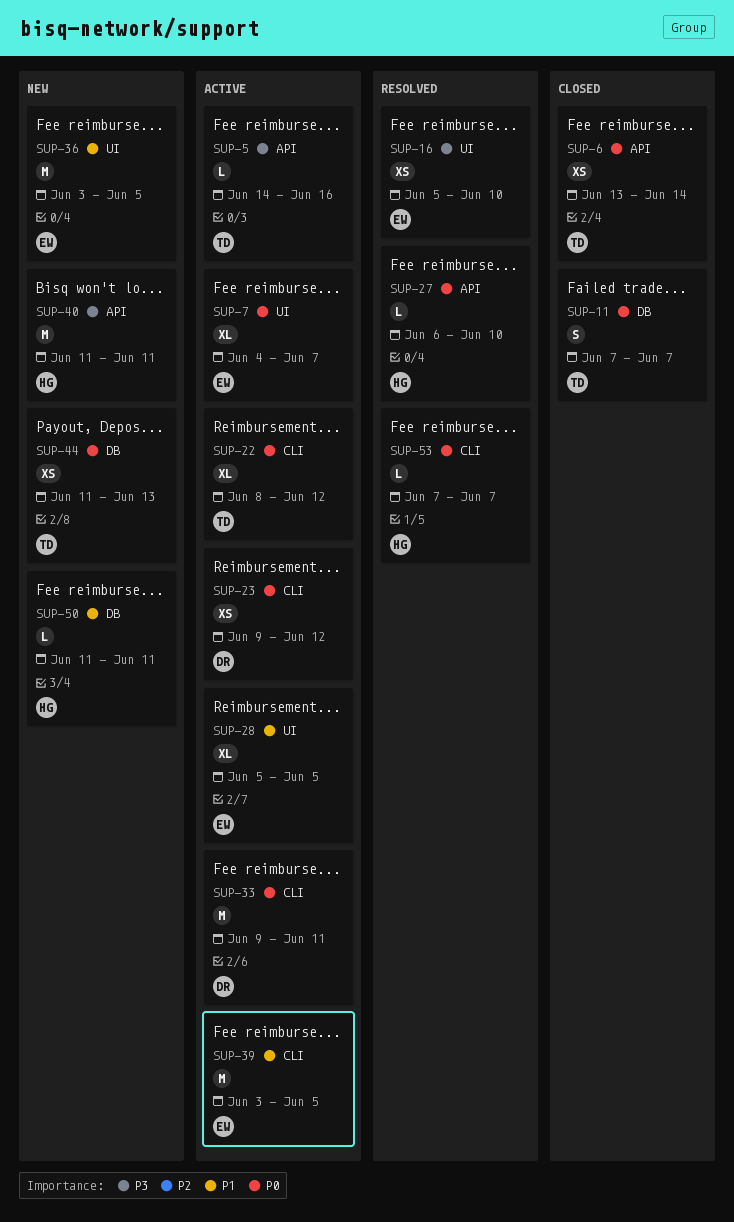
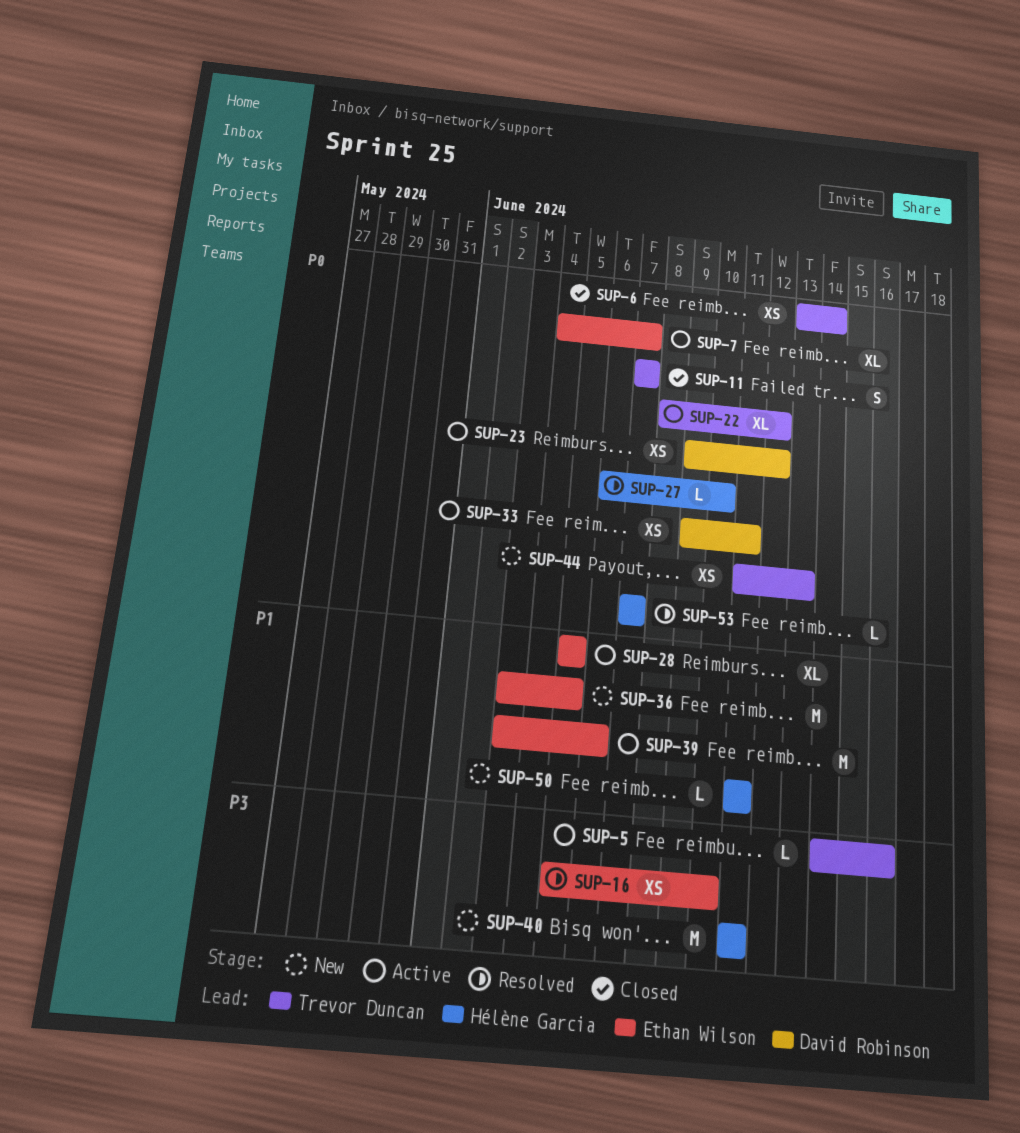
SUP-33, estimate: M -> XS
SUP-39, due: Jun 5 -> Jun 6

